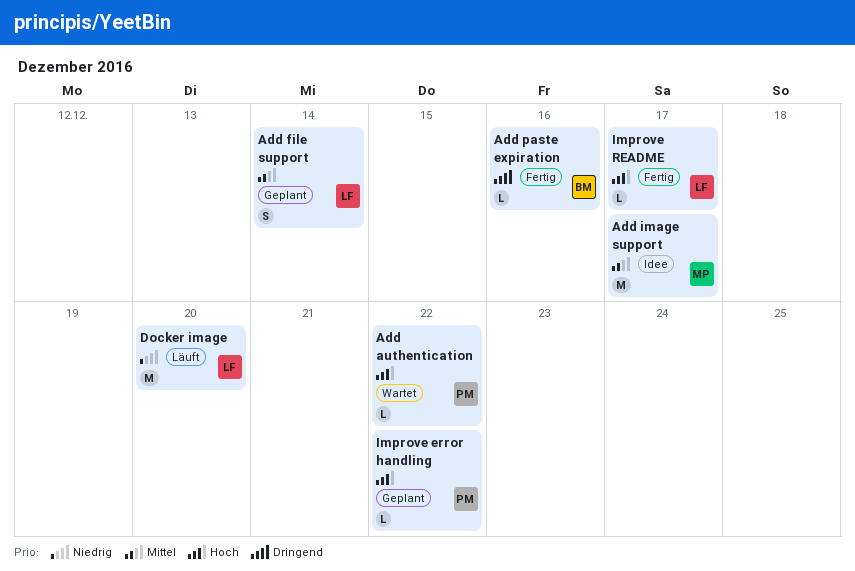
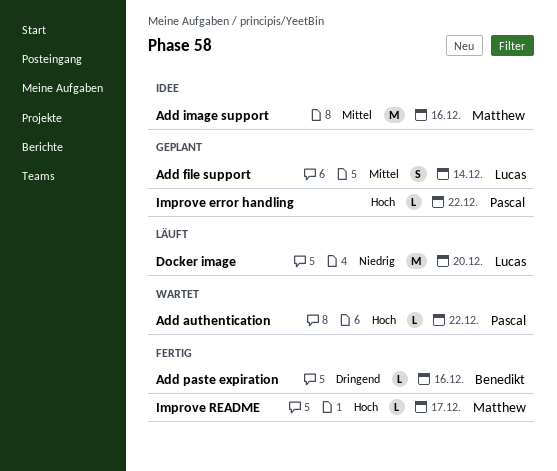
Add image support, due: Dec 17 -> Dec 16
Improve README, owner: Lucas -> Matthew

